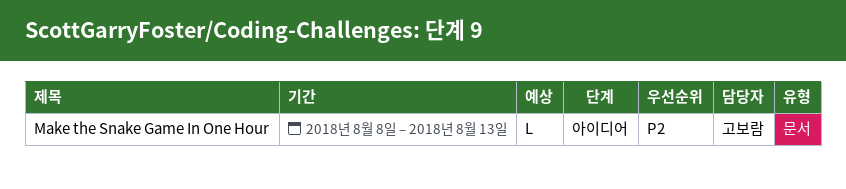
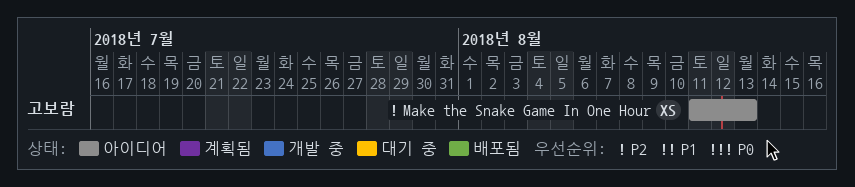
Make the Snake Game In One Hour, estimate: L -> XS
Make the Snake Game In One Hour, start: Aug 8 -> Aug 11

